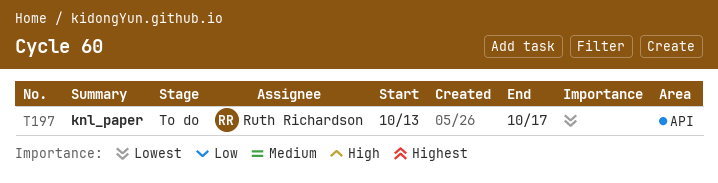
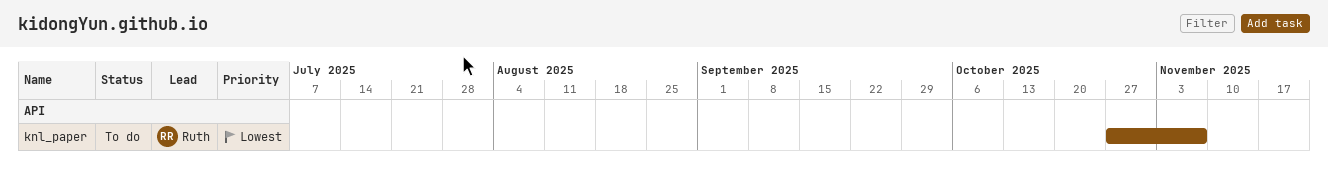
knl_paper, start: Oct 13 -> Oct 27
knl_paper, due: Oct 17 -> Nov 7

